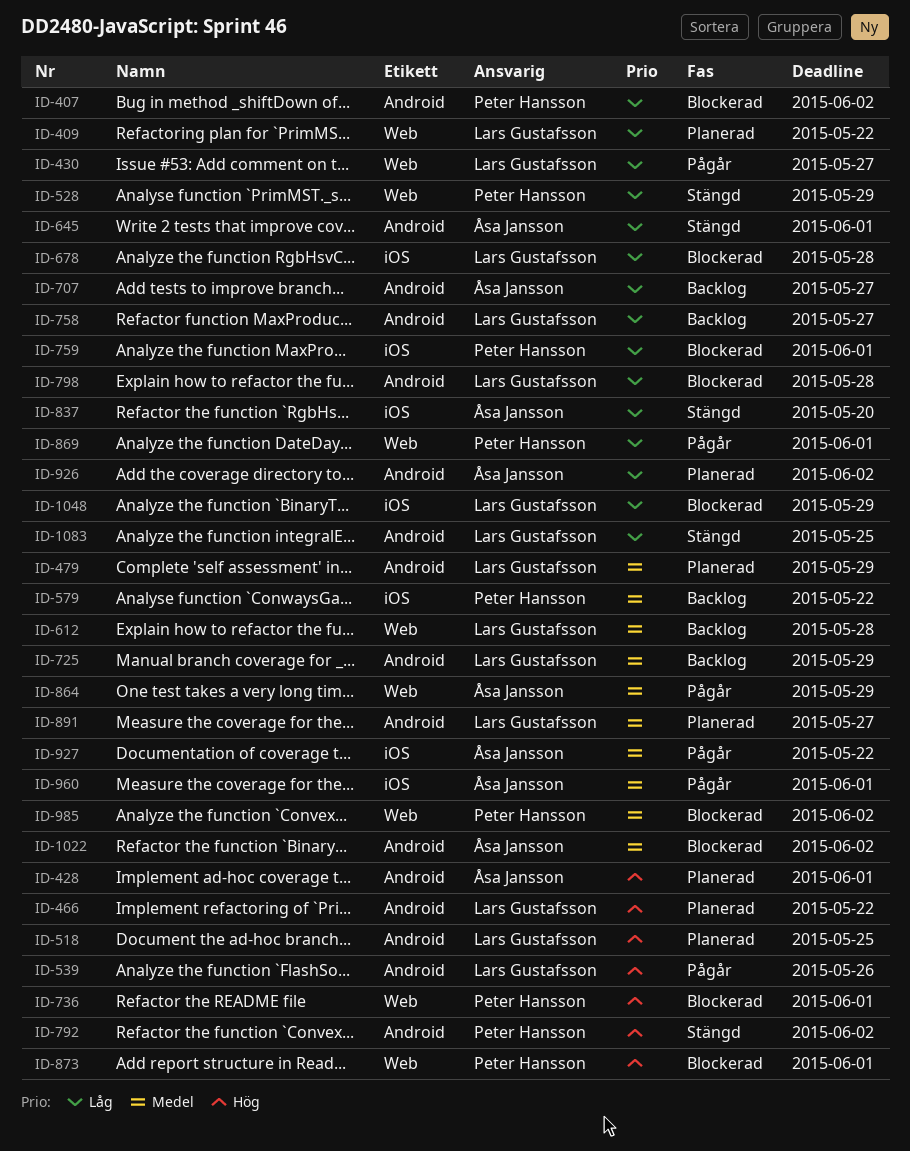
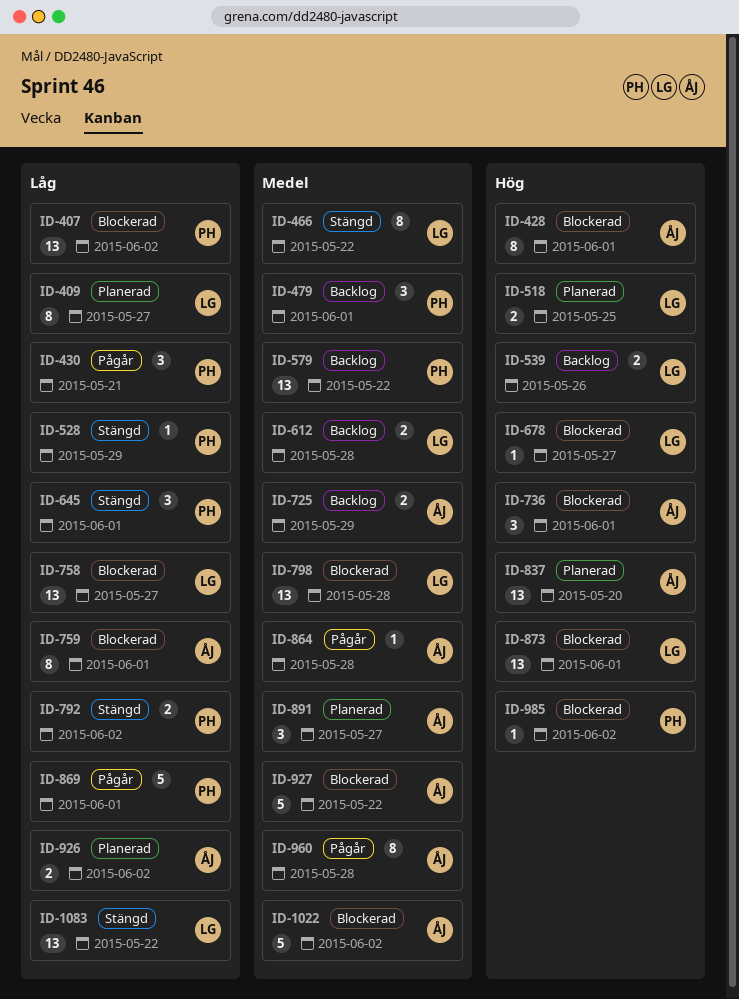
ID-409, due: May 22 -> May 27
ID-428, status: Planerad -> Blockerad
ID-430, owner: Lars Gustafsson -> Peter Hansson
ID-430, due: May 27 -> May 21
ID-466, status: Planerad -> Stängd
ID-466, priority: Hög -> Medel
ID-479, status: Planerad -> Backlog
ID-479, owner: Lars Gustafsson -> Peter Hansson
ID-479, due: May 29 -> Jun 1
ID-539, status: Pågår -> Backlog
ID-645, owner: Åsa Jansson -> Peter Hansson
ID-678, priority: Låg -> Hög
ID-678, due: May 28 -> May 27
ID-707: present -> none
ID-725, owner: Lars Gustafsson -> Åsa Jansson
ID-736, owner: Peter Hansson -> Åsa Jansson
ID-758, status: Backlog -> Blockerad
ID-759, owner: Peter Hansson -> Åsa Jansson
ID-792, priority: Hög -> Låg
ID-798, priority: Låg -> Medel
ID-837, status: Stängd -> Planerad
ID-837, priority: Låg -> Hög
ID-864, due: May 29 -> May 28
ID-873, owner: Peter Hansson -> Lars Gustafsson
ID-891, owner: Lars Gustafsson -> Åsa Jansson
ID-927, status: Pågår -> Blockerad
ID-960, due: Jun 1 -> May 28
ID-985, priority: Medel -> Hög
ID-1048: present -> none
ID-1083, due: May 25 -> May 22

